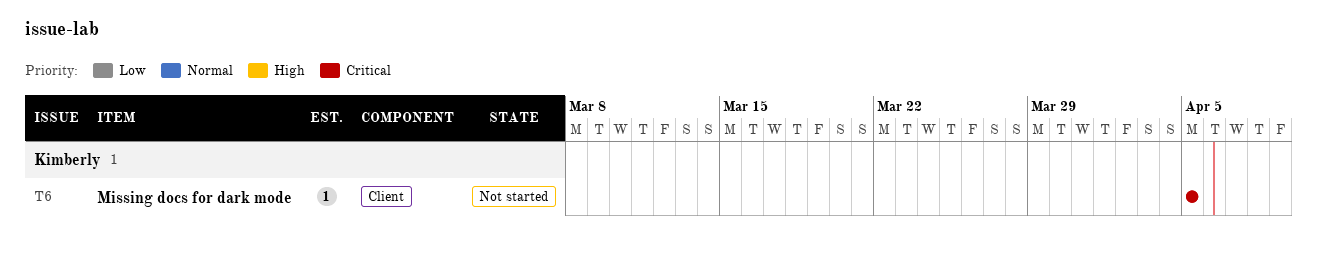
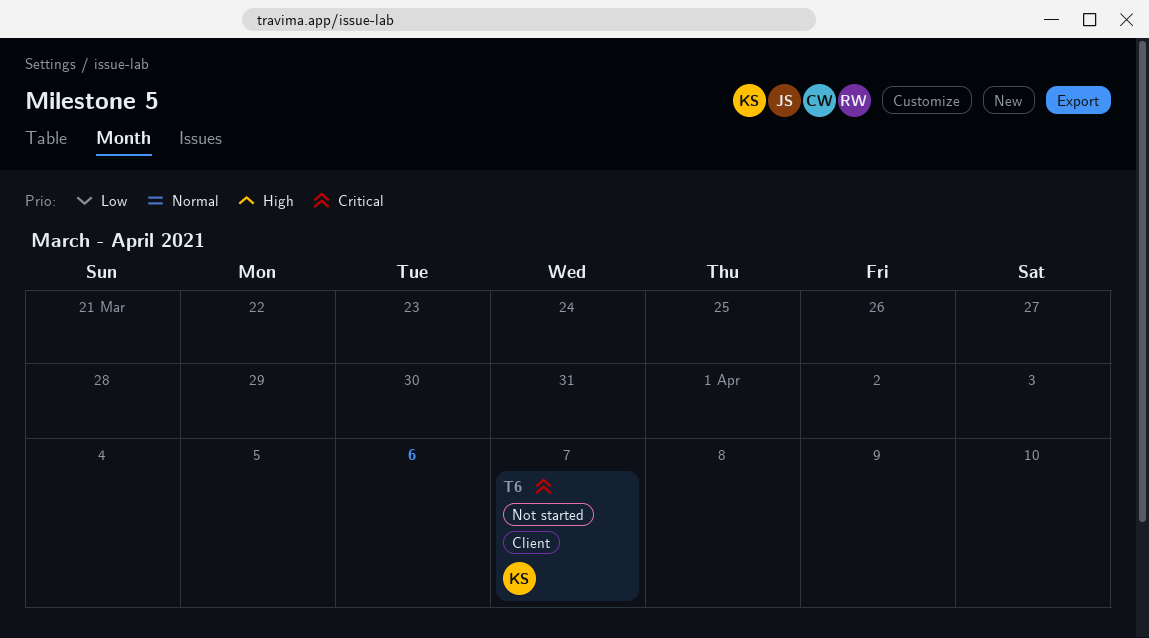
T6, due: Apr 5 -> Apr 7

